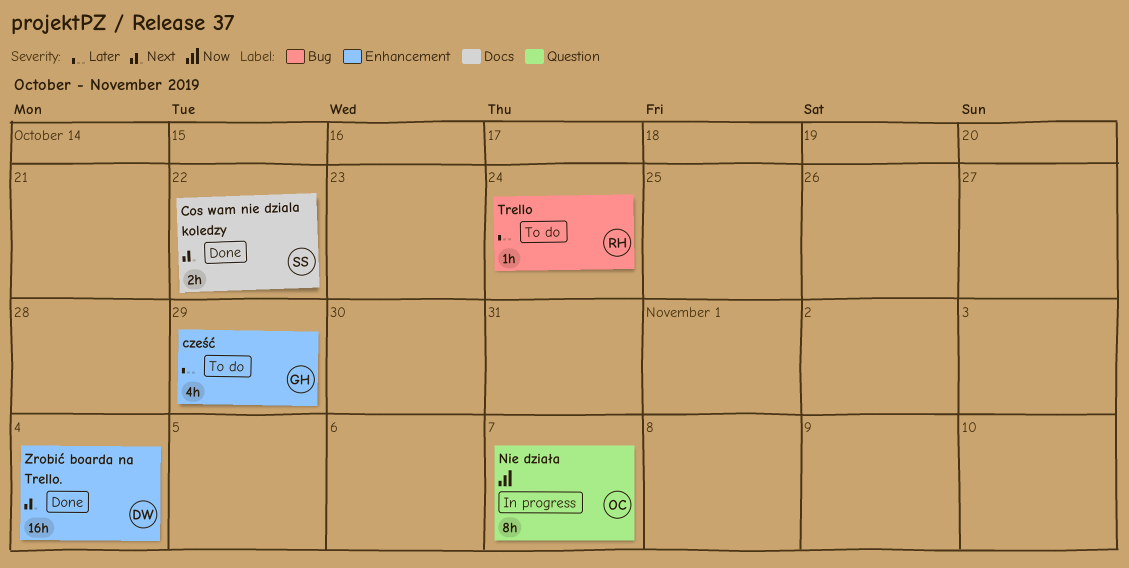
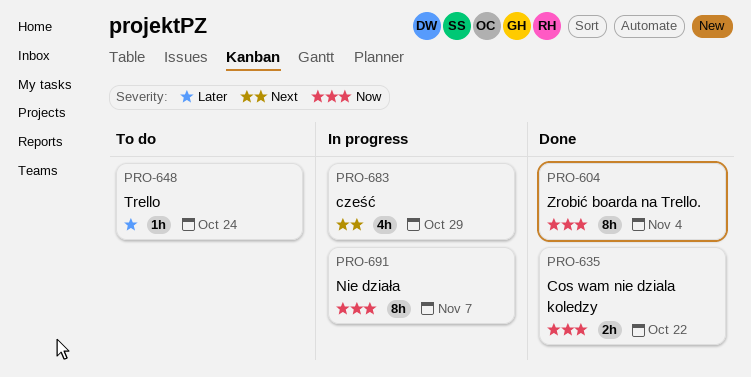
Cos wam nie dziala koledzy, priority: Next -> Now
cześć, status: To do -> In progress
cześć, priority: Later -> Next
Zrobić boarda na Trello., priority: Next -> Now
Zrobić boarda na Trello., estimate: 16h -> 8h

